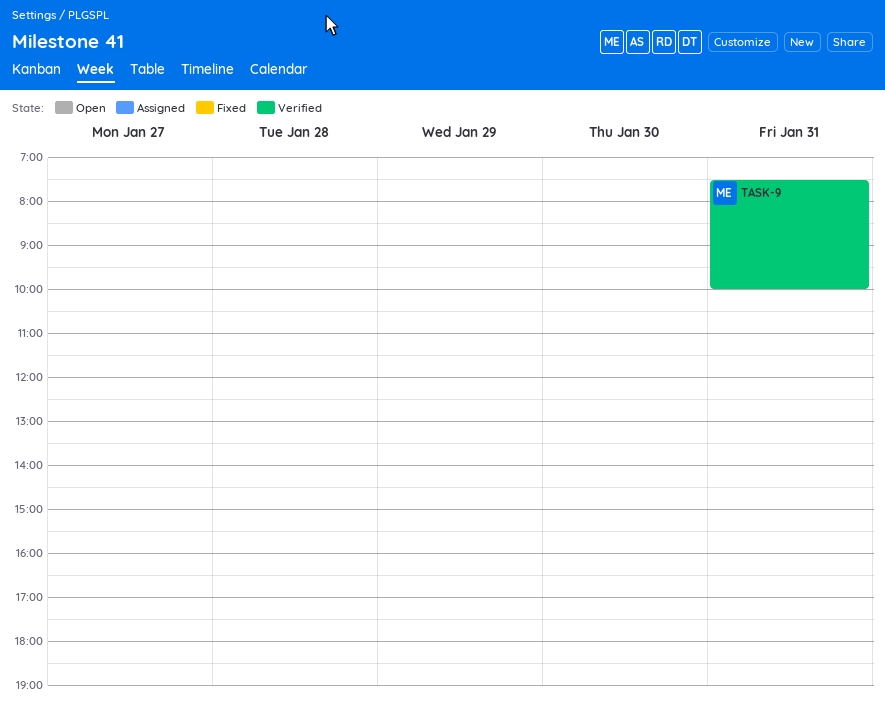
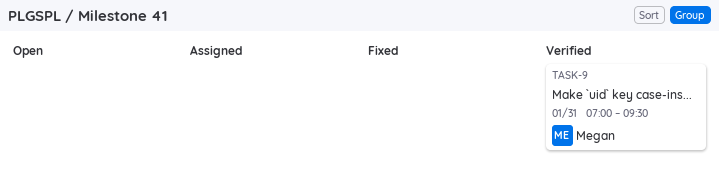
TASK-9, begins: 07:30 -> 07:00
TASK-9, ends: 10:00 -> 09:30

